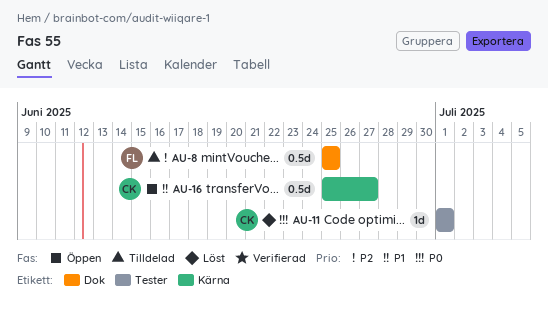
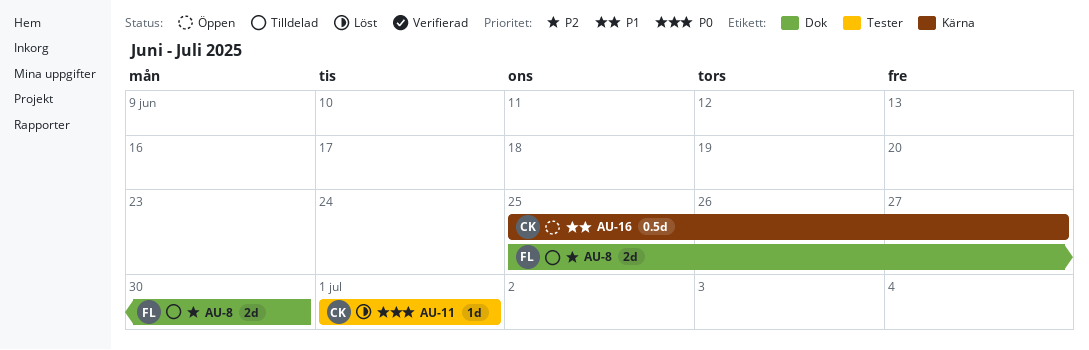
AU-8, estimate: 0.5d -> 2d
AU-8, due: Jun 25 -> Jun 30

